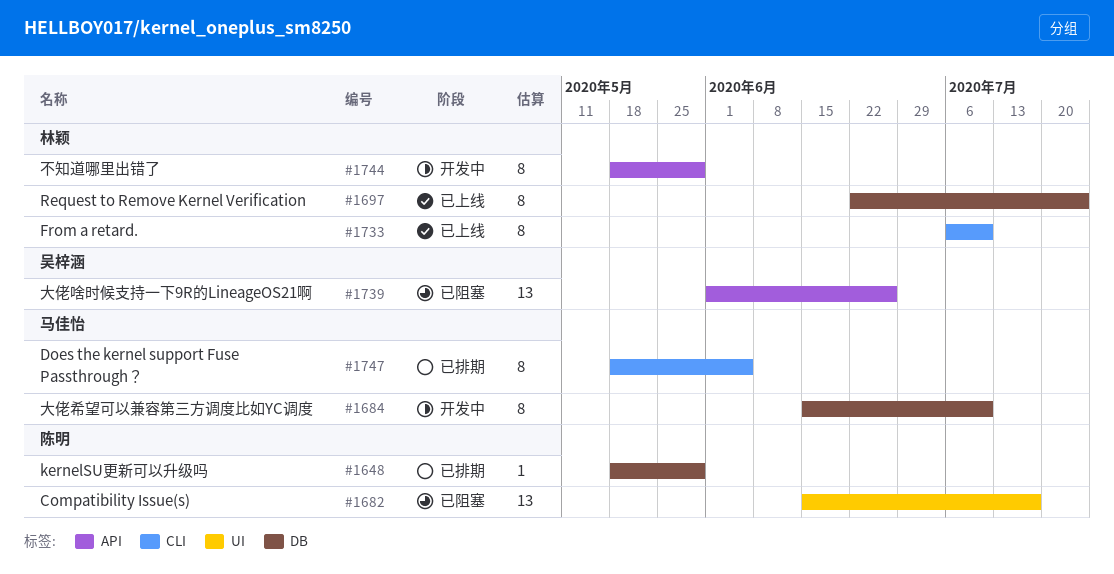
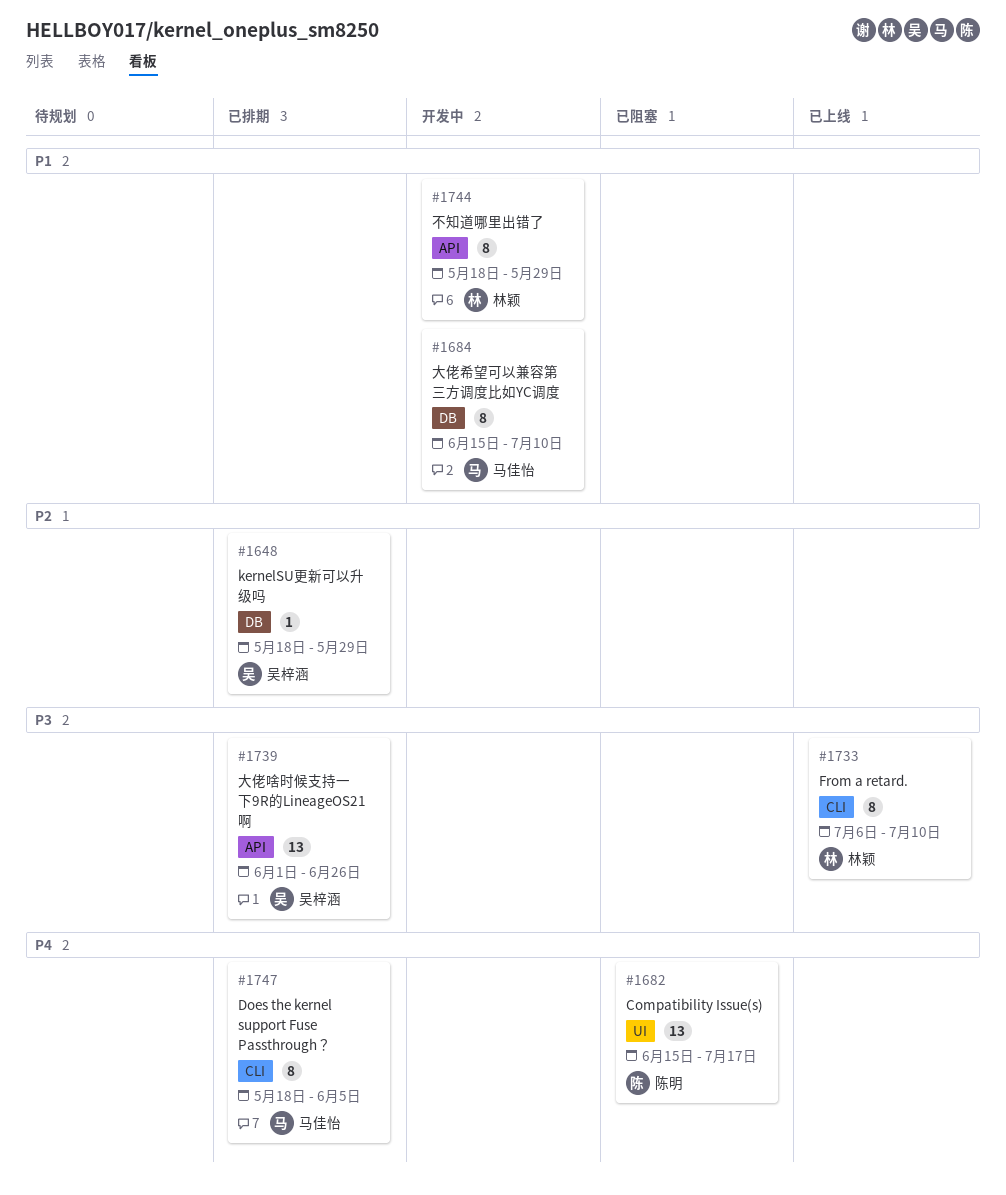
#1648, owner: 陈明 -> 吴梓涵
#1697: present -> none
#1739, status: 已阻塞 -> 已排期

